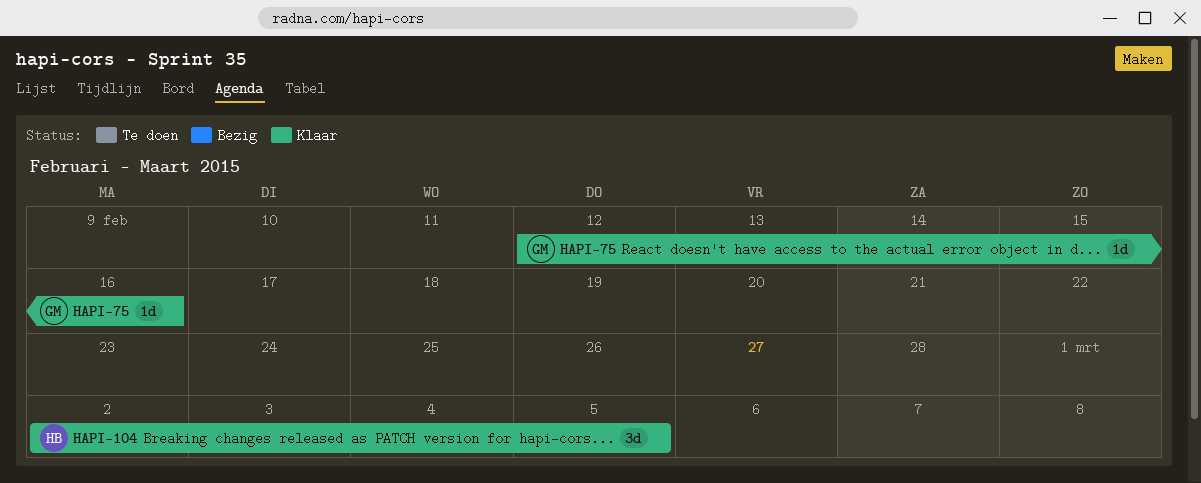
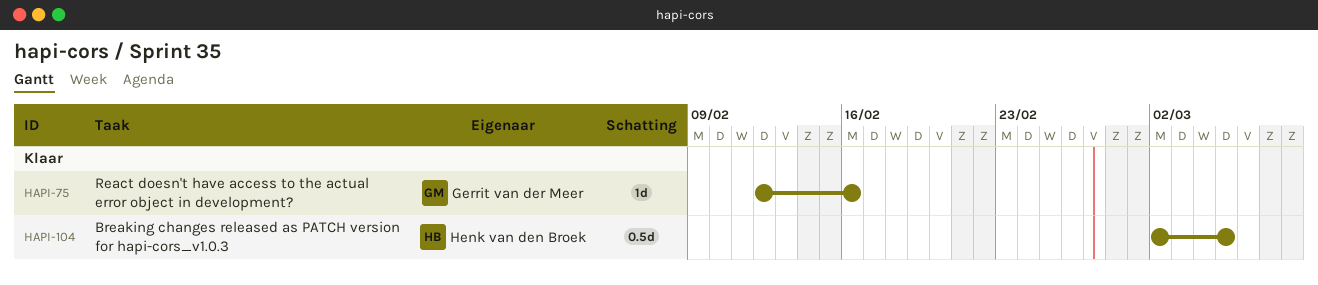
HAPI-104, estimate: 3d -> 0.5d

